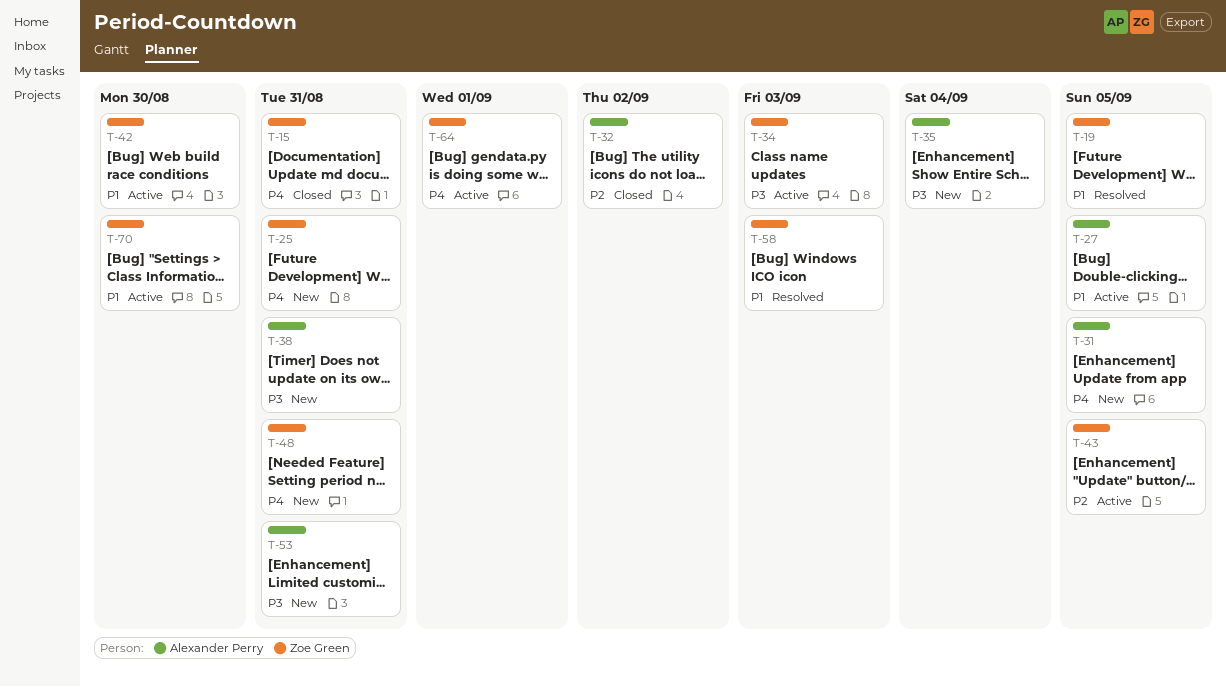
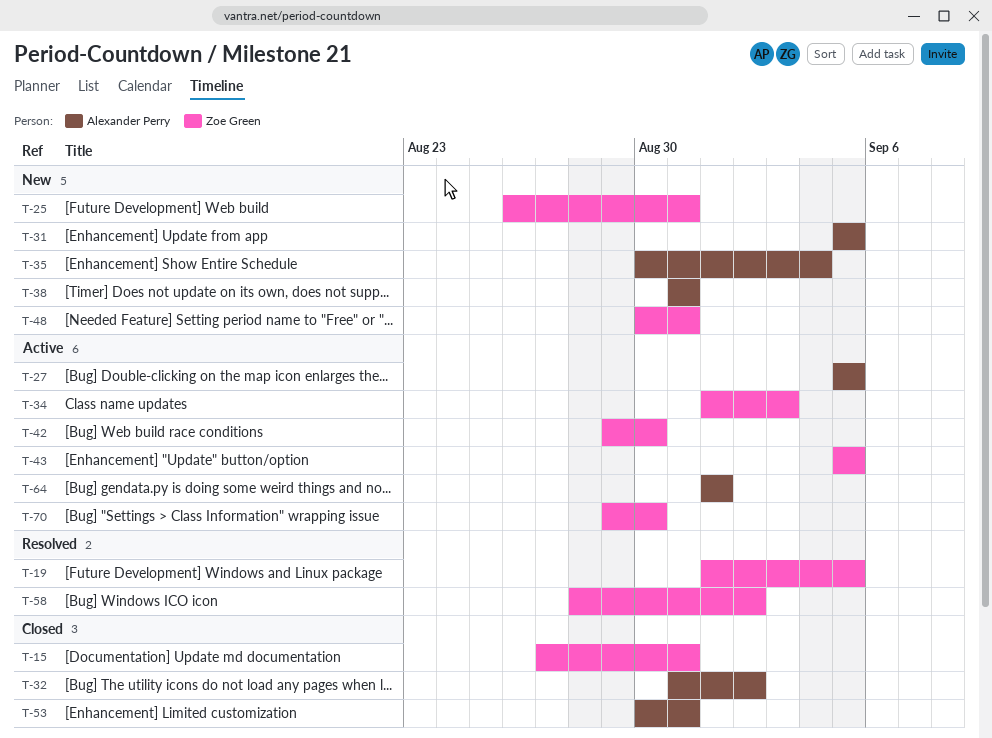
T-53, status: New -> Closed
T-58, due: Sep 3 -> Sep 2
T-64, owner: Zoe Green -> Alexander Perry

